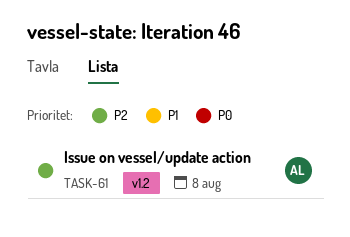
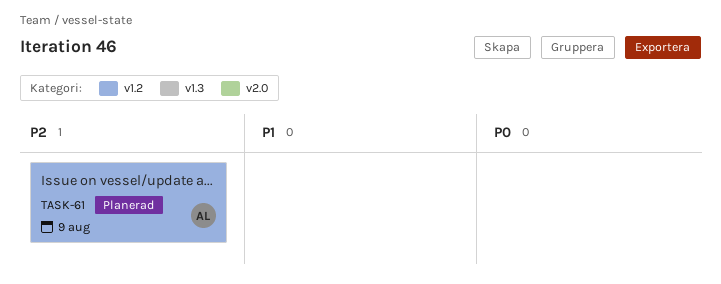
TASK-61, due: Aug 8 -> Aug 9

